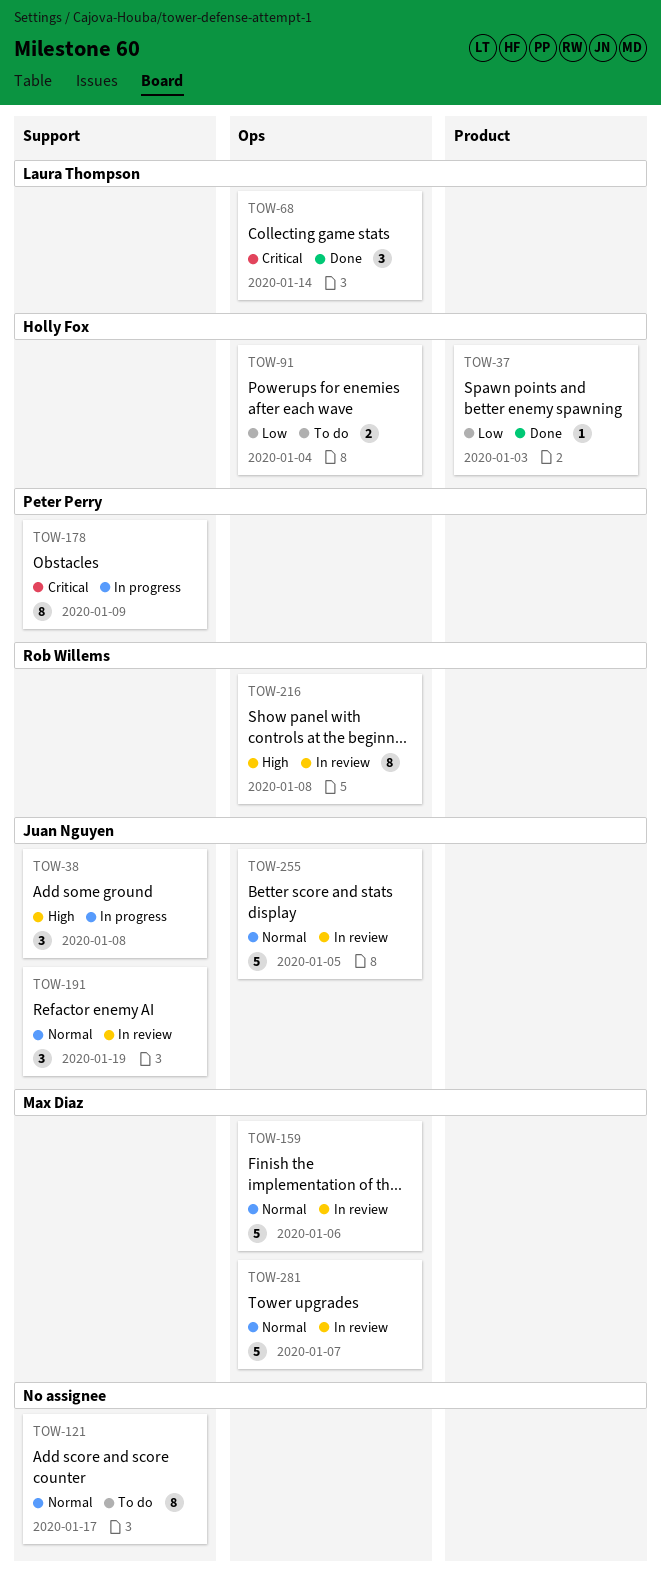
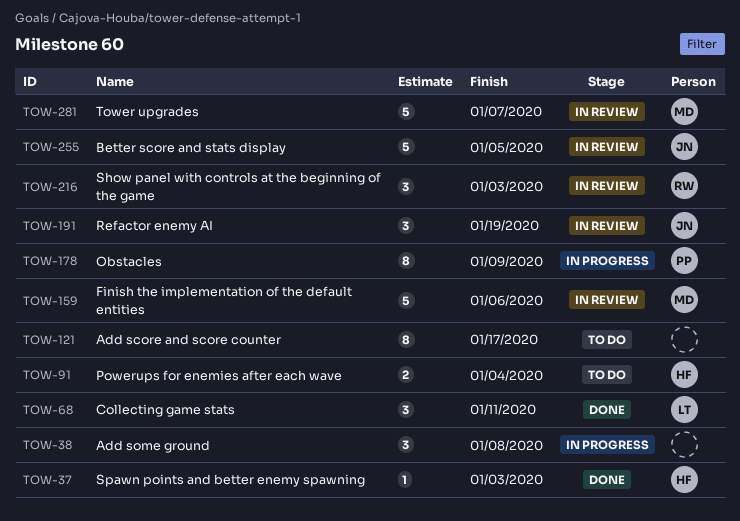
TOW-38, owner: Juan Nguyen -> none
TOW-68, due: Jan 14 -> Jan 11
TOW-216, estimate: 8 -> 3
TOW-216, due: Jan 8 -> Jan 3

